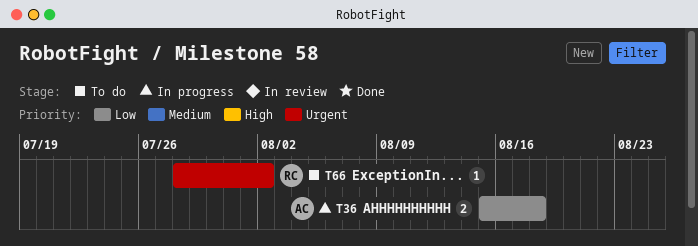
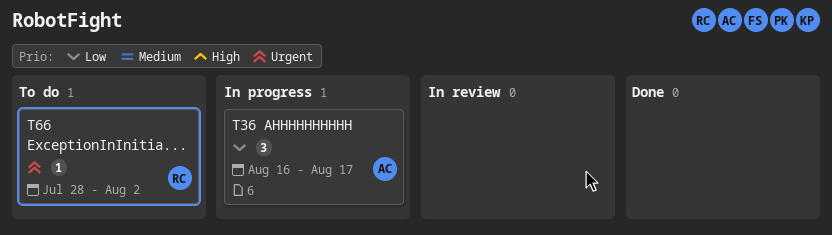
T36, estimate: 2 -> 3
T36, start: Aug 15 -> Aug 16
T36, due: Aug 18 -> Aug 17

